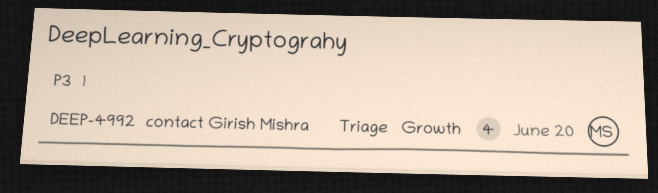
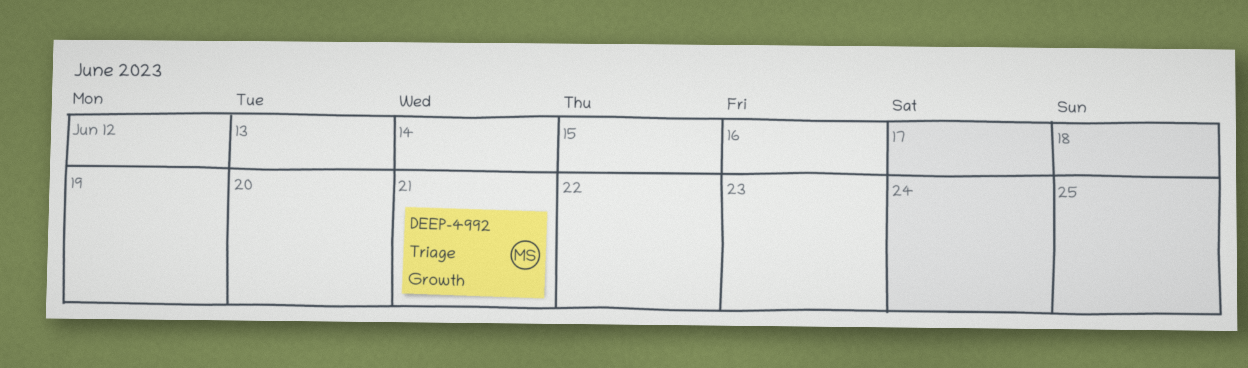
DEEP-4992, due: Jun 20 -> Jun 21

